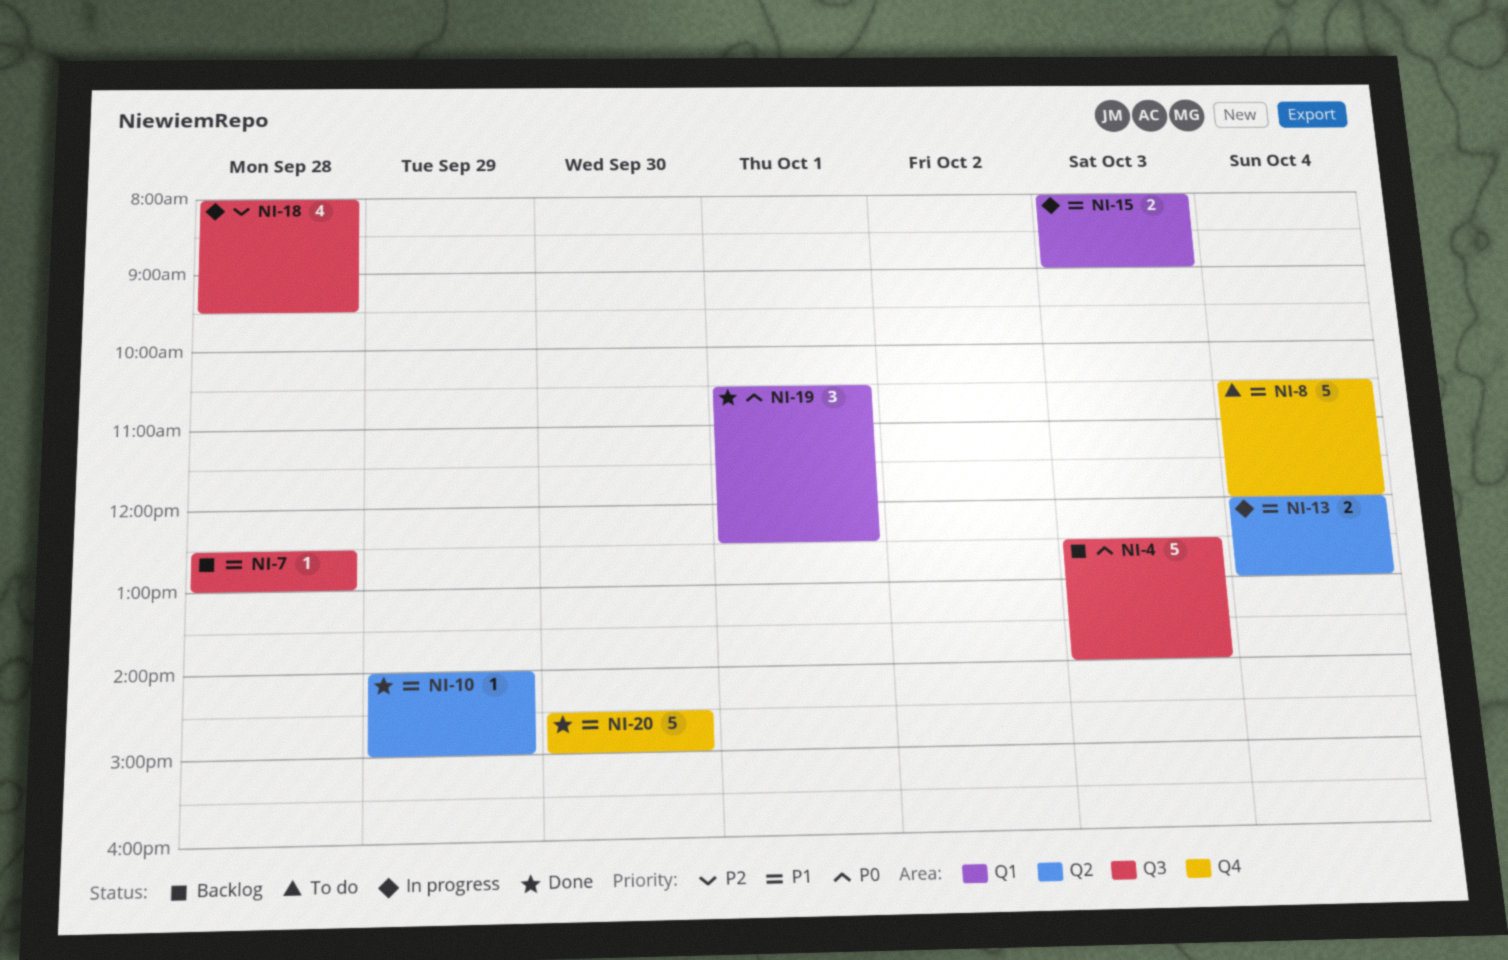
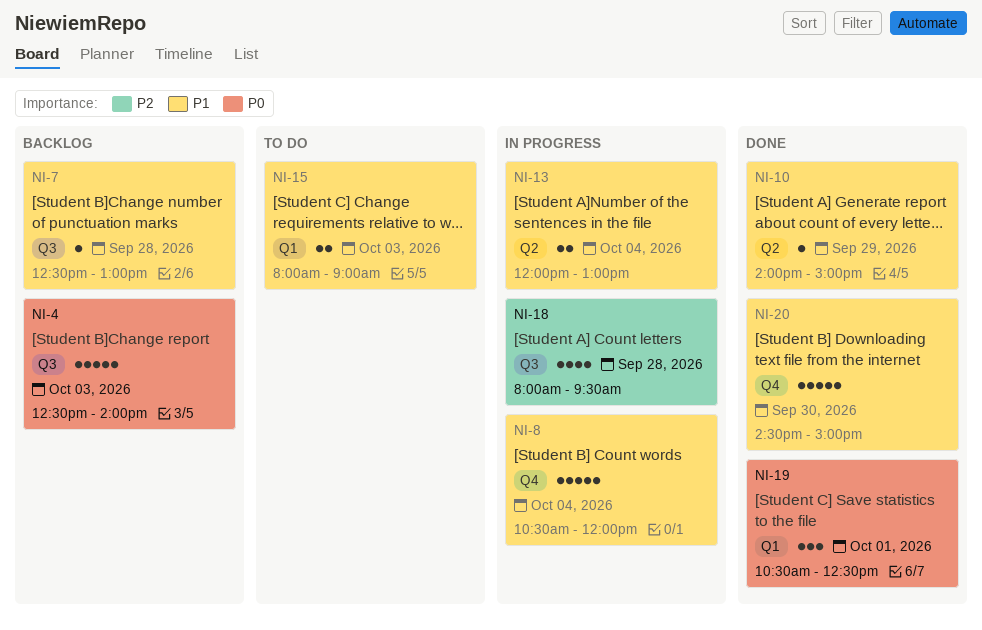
NI-8, status: To do -> In progress
NI-15, status: In progress -> To do

